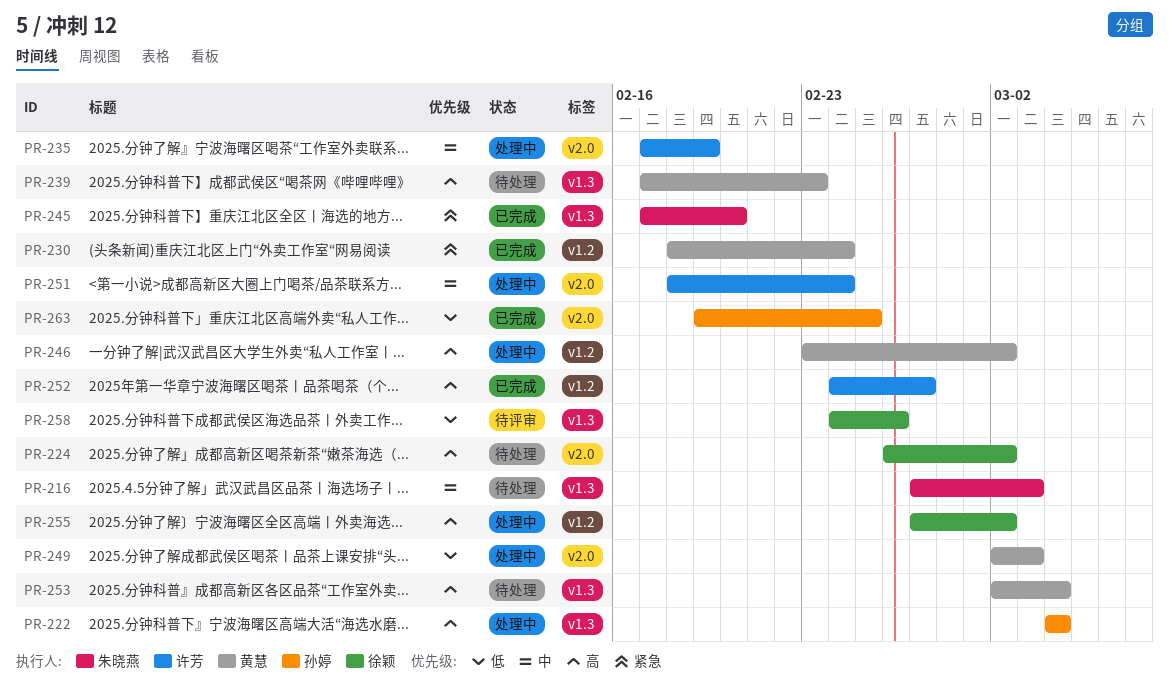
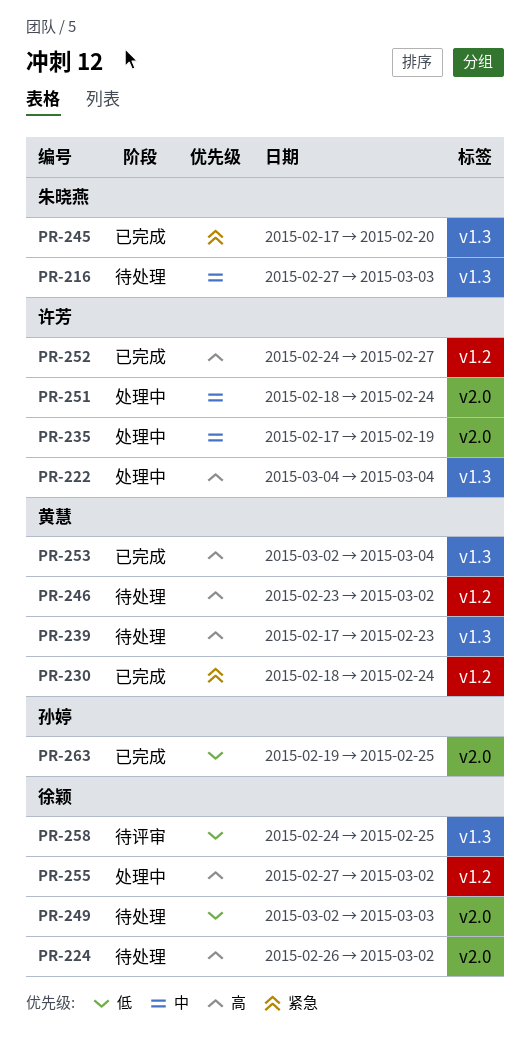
PR-222, owner: 孙婷 -> 许芳
PR-246, status: 处理中 -> 待处理
PR-249, status: 处理中 -> 待处理
PR-249, owner: 黄慧 -> 徐颖
PR-253, status: 待处理 -> 已完成
PR-258, due: Feb 26 -> Feb 25

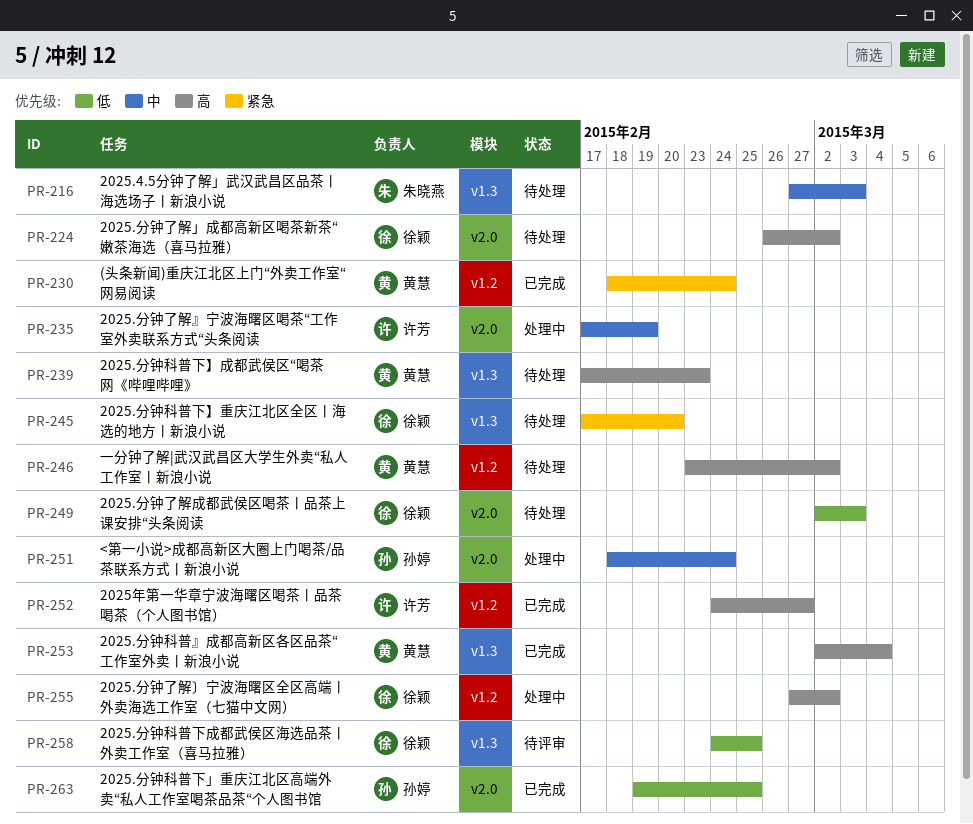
PR-222: present -> none
PR-245, status: 已完成 -> 待处理
PR-245, owner: 朱晓燕 -> 徐颖
PR-251, owner: 许芳 -> 孙婷

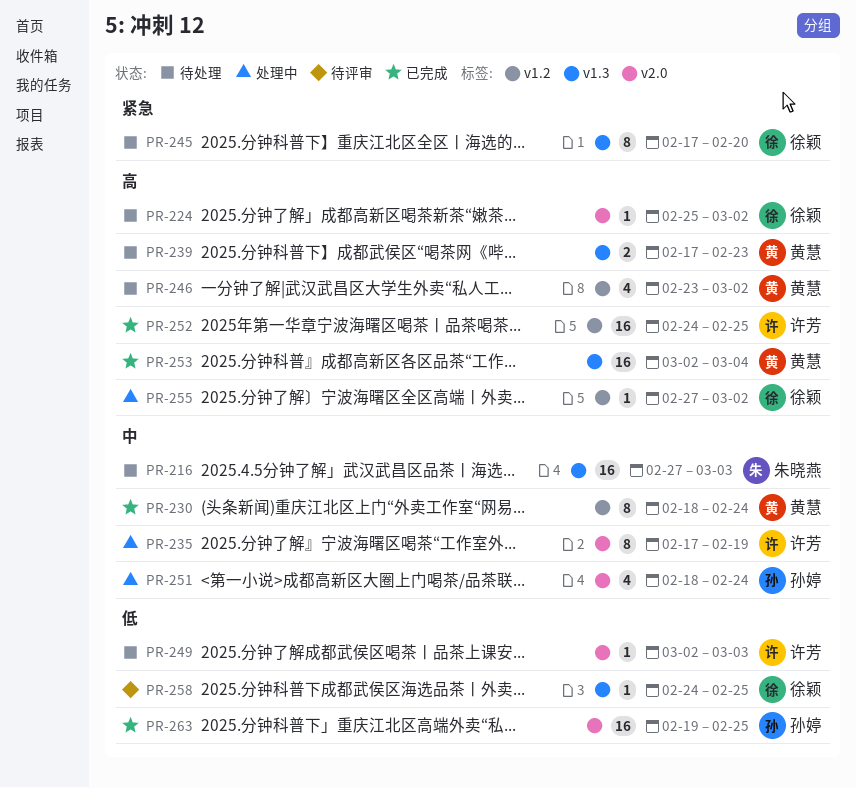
PR-224, start: Feb 26 -> Feb 25
PR-230, priority: 紧急 -> 中
PR-249, owner: 徐颖 -> 许芳
PR-252, due: Feb 27 -> Feb 25

